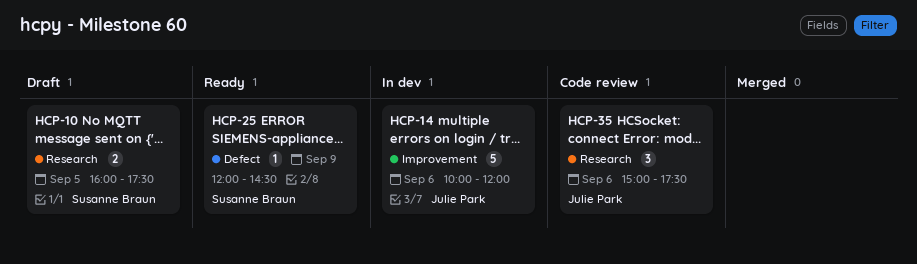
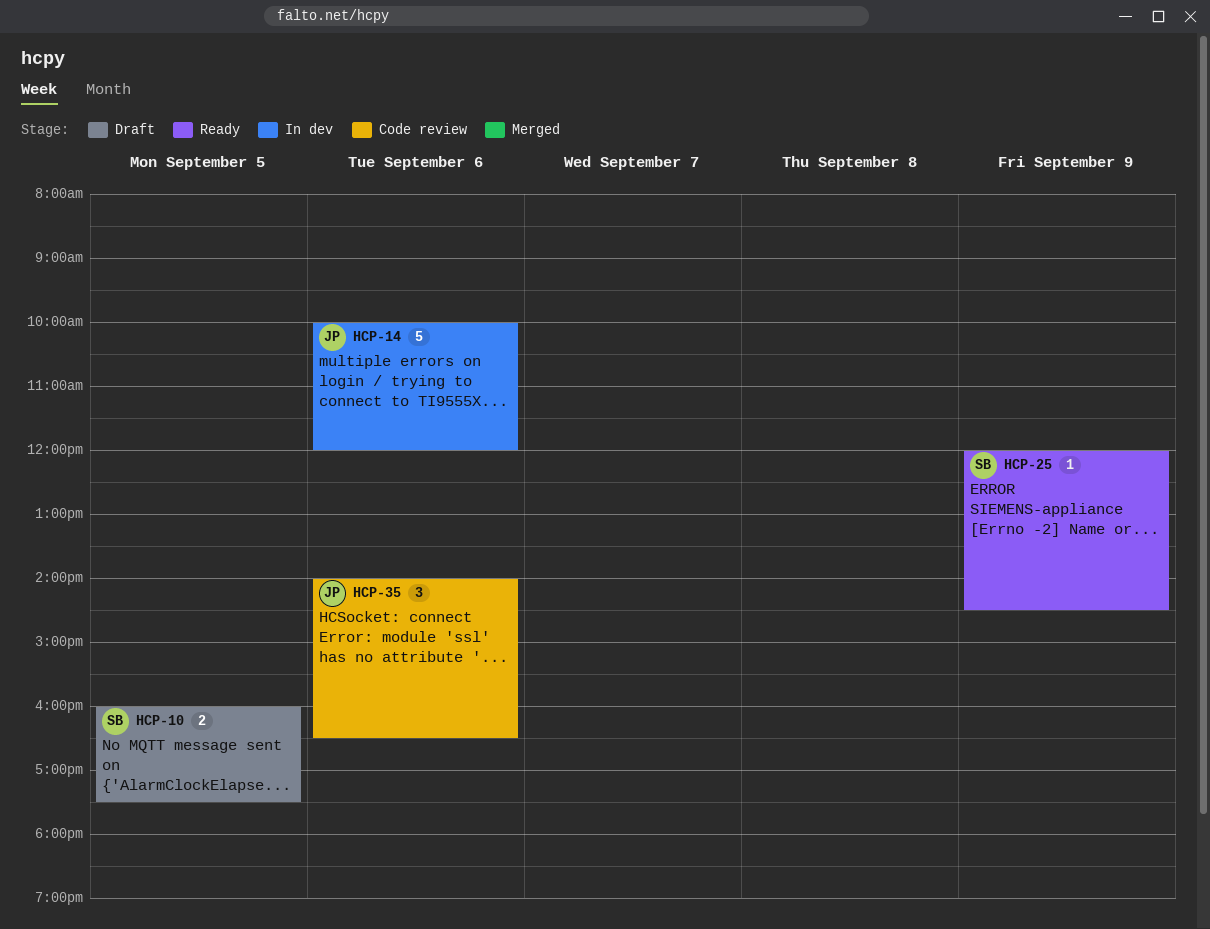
HCP-35, begins: 15:00 -> 14:00
HCP-35, ends: 17:30 -> 16:30

